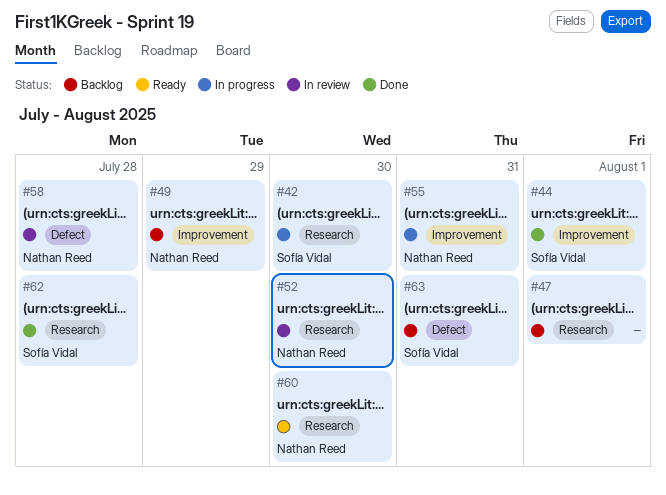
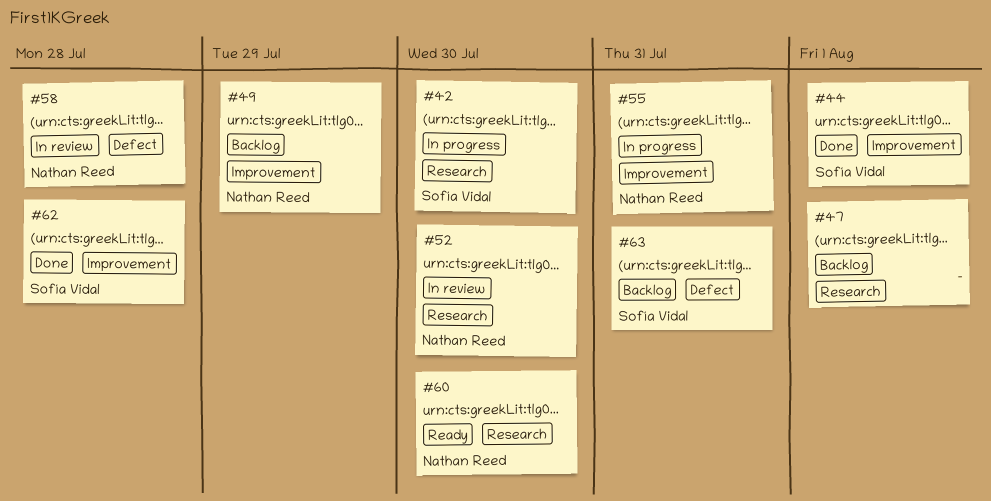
#62, label: Research -> Improvement

